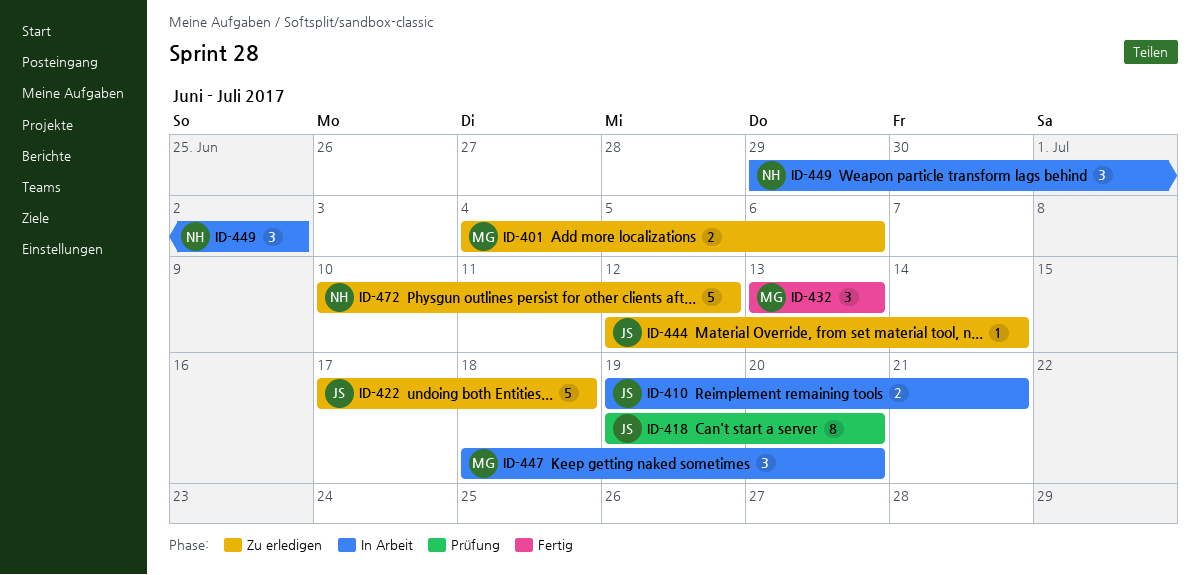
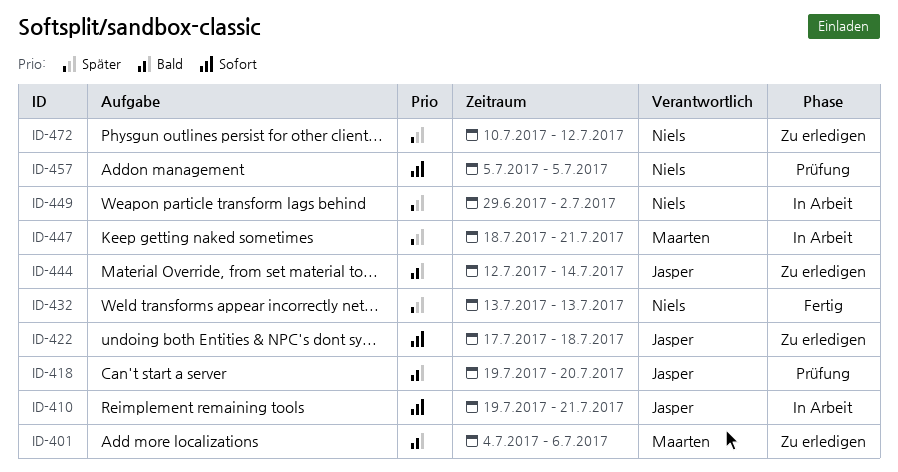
ID-432, owner: Maarten -> Niels
ID-447, due: Jul 20 -> Jul 21
ID-457: none -> present

